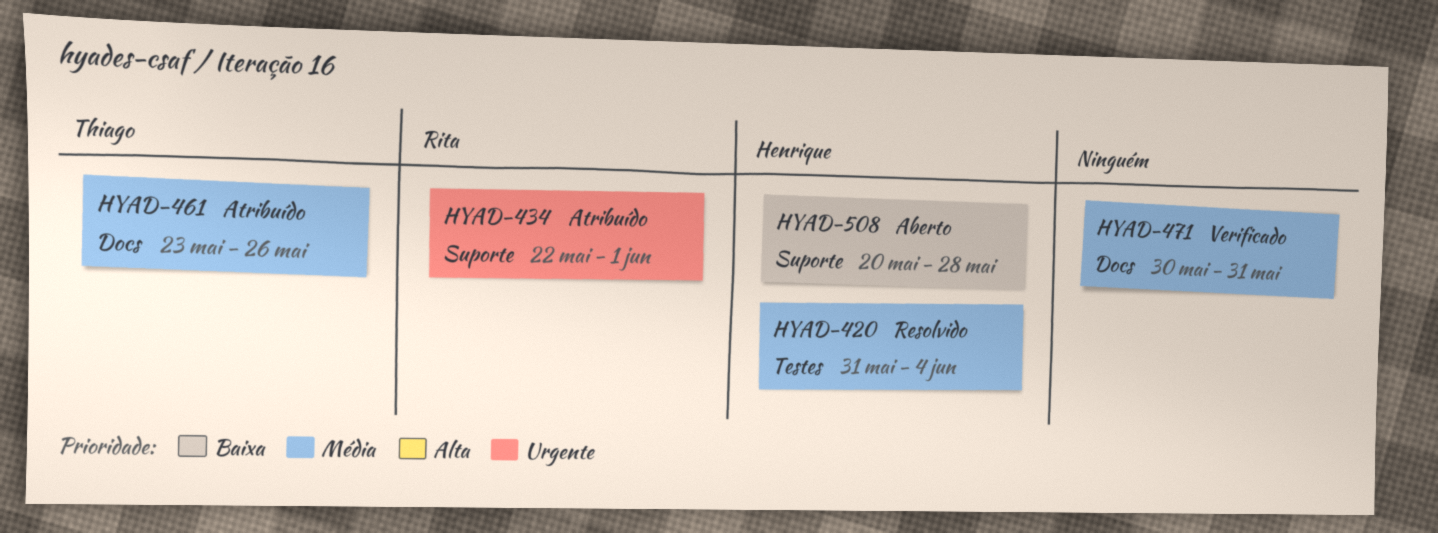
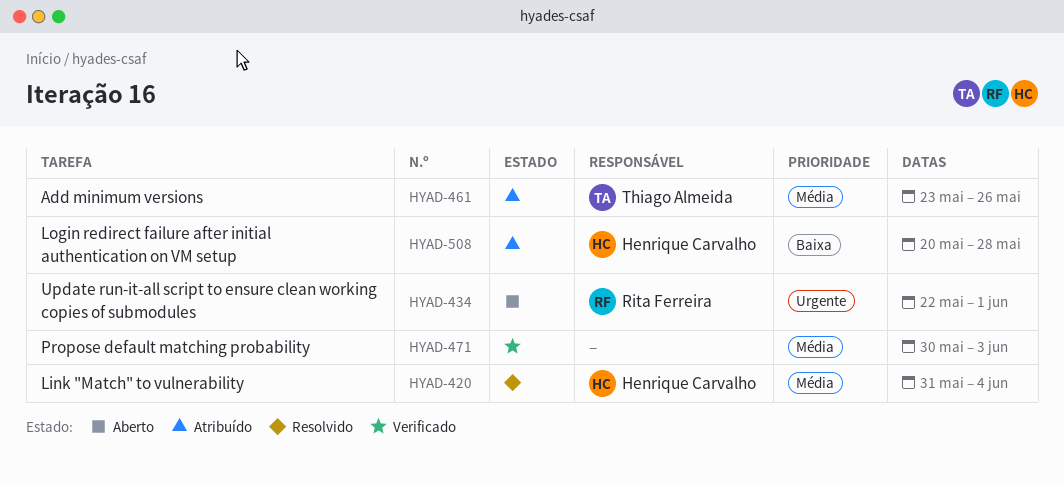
HYAD-434, status: Atribuído -> Aberto
HYAD-471, due: May 31 -> Jun 3
HYAD-508, status: Aberto -> Atribuído

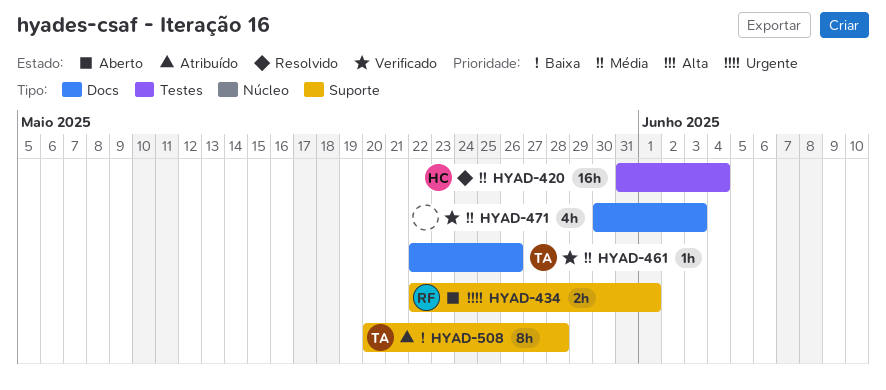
HYAD-461, status: Atribuído -> Verificado
HYAD-461, start: May 23 -> May 22
HYAD-508, owner: Henrique Carvalho -> Thiago Almeida

